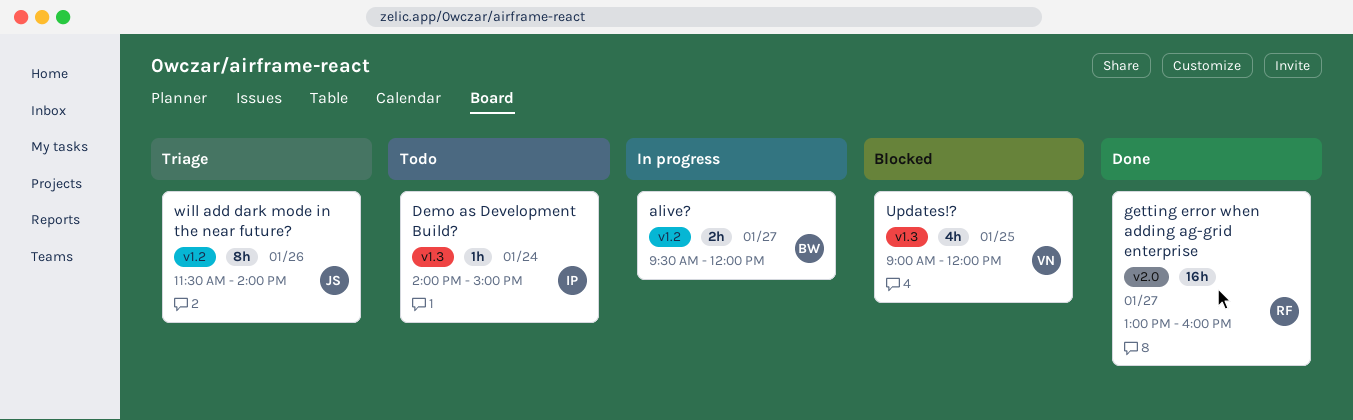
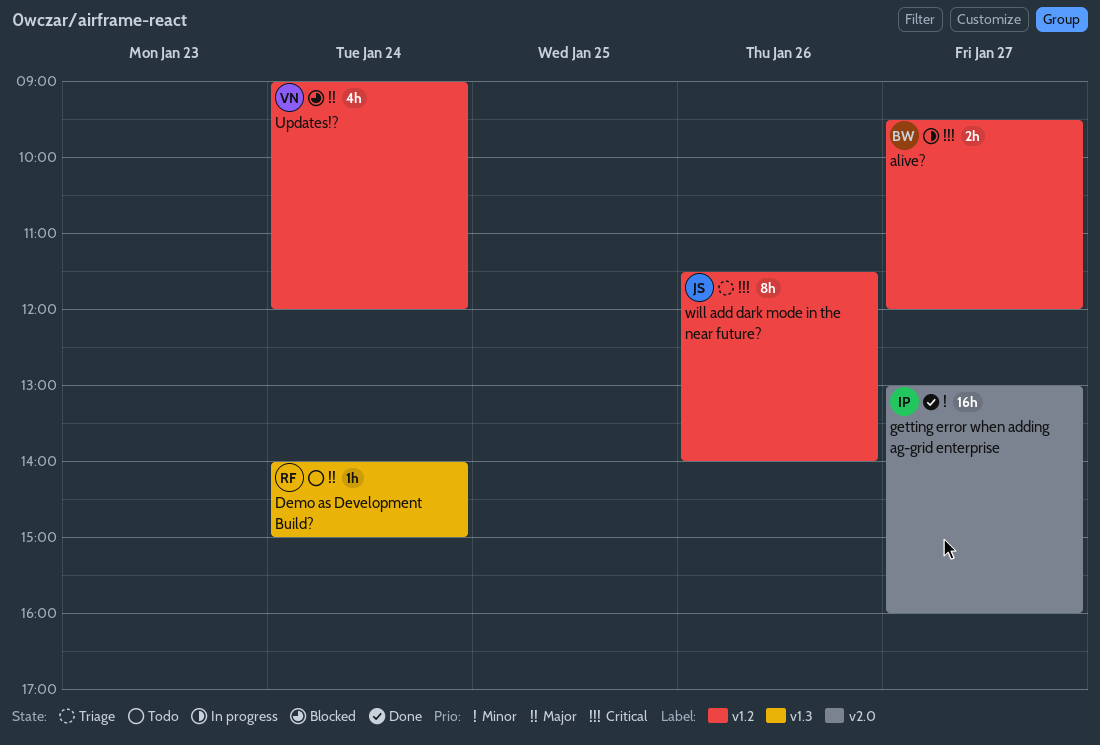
Demo as Development Build?, owner: IP -> RF
getting error when adding ag-grid enterprise, owner: RF -> IP
Updates!?, label: v1.3 -> v1.2
Updates!?, day: Jan 25 -> Jan 24

